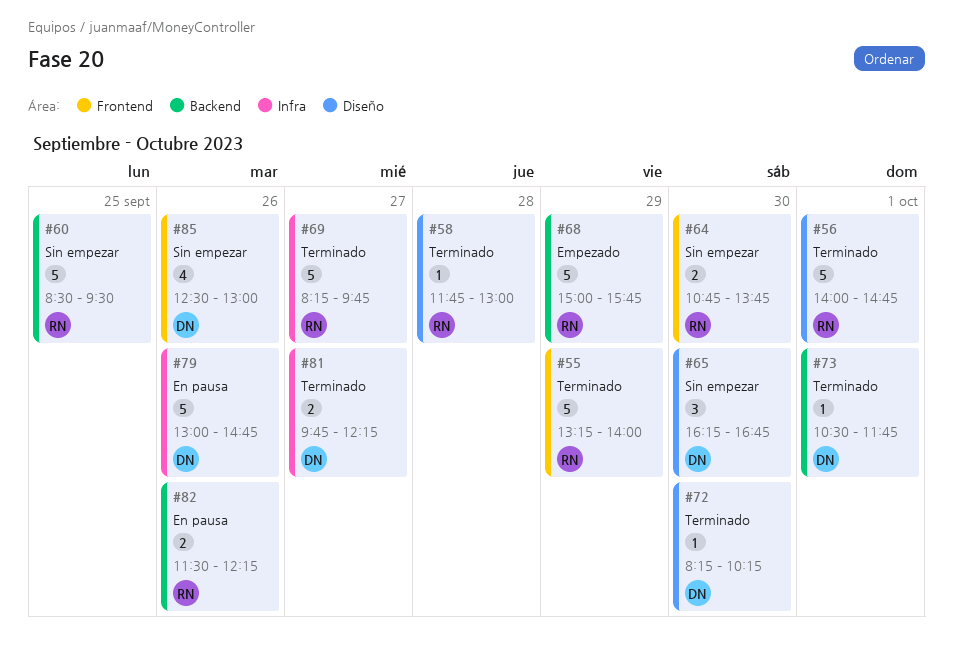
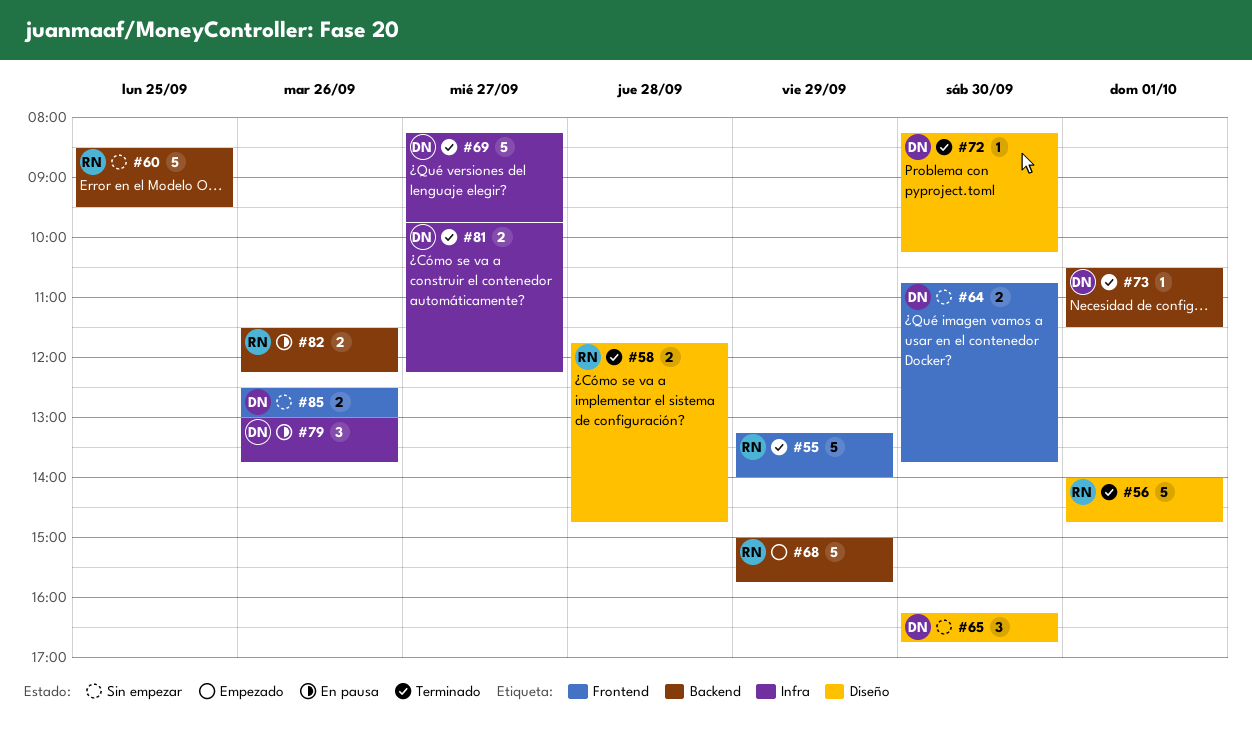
#58, estimate: 1 -> 2
#58, ends: 13:00 -> 14:45
#64, owner: RN -> DN
#69, owner: RN -> DN
#73, ends: 11:45 -> 11:30
#79, estimate: 5 -> 3
#79, ends: 14:45 -> 13:45
#85, estimate: 4 -> 2

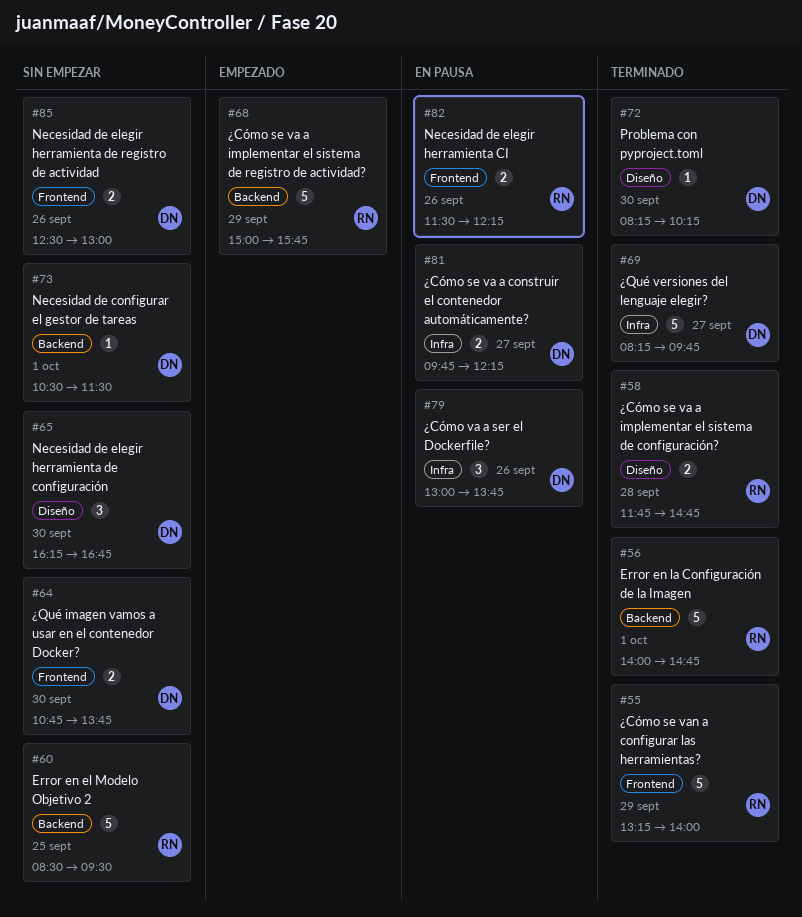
#56, label: Diseño -> Backend
#73, status: Terminado -> Sin empezar
#81, status: Terminado -> En pausa
#82, label: Backend -> Frontend

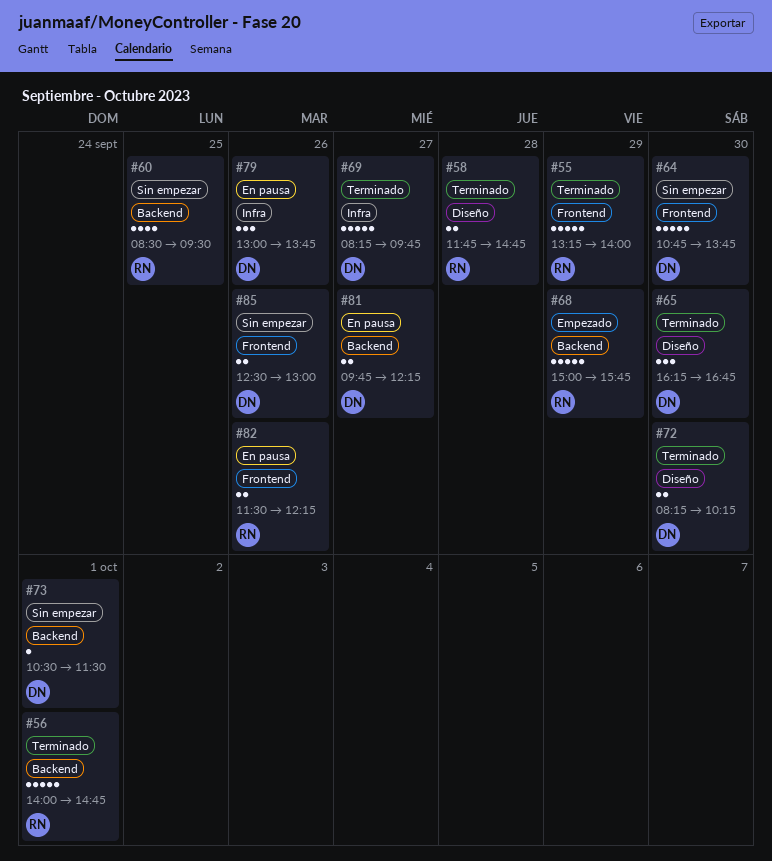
#60, estimate: 5 -> 4
#64, estimate: 2 -> 5
#65, status: Sin empezar -> Terminado
#72, estimate: 1 -> 2
#81, label: Infra -> Backend

